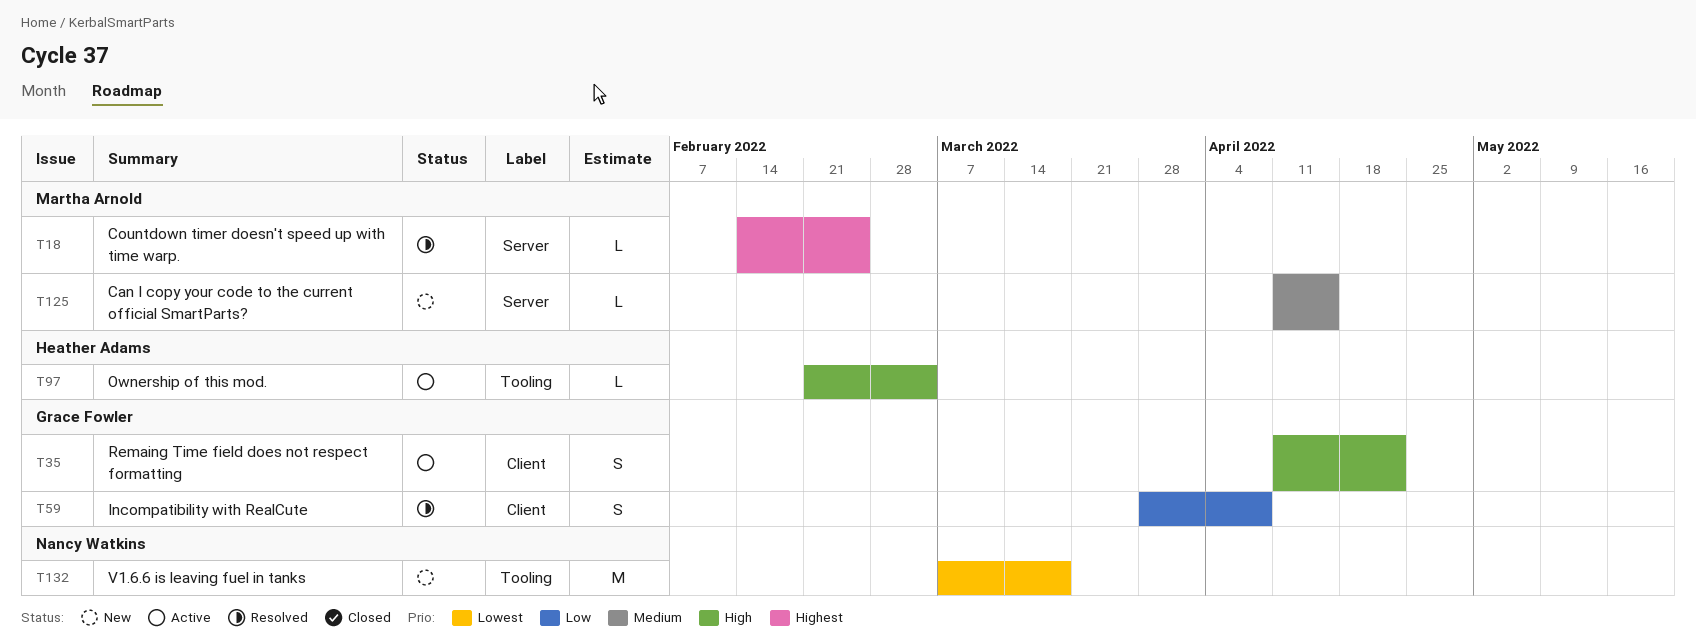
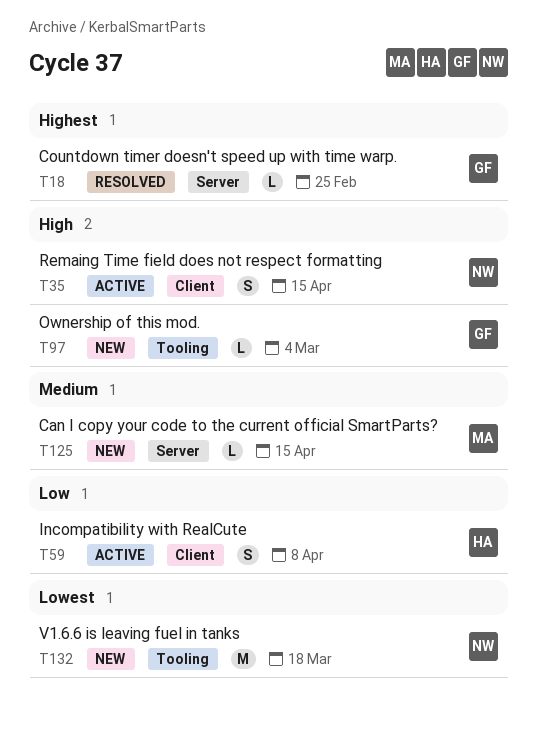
T18, owner: Martha Arnold -> Grace Fowler
T35, owner: Grace Fowler -> Nancy Watkins
T35, due: Apr 22 -> Apr 15
T59, status: Resolved -> Active
T59, owner: Grace Fowler -> Heather Adams
T97, status: Active -> New
T97, owner: Heather Adams -> Grace Fowler

